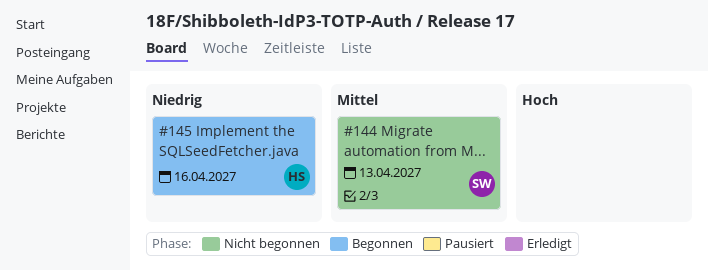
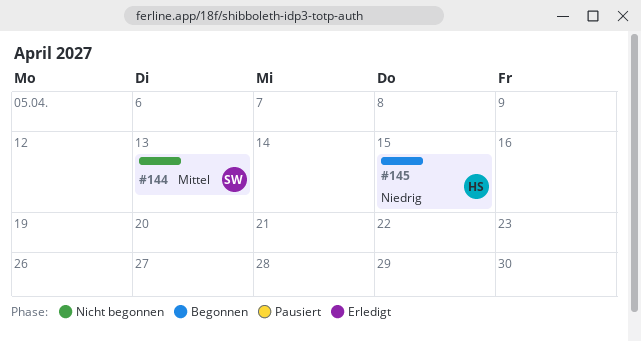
#145, due: Apr 16 -> Apr 15

